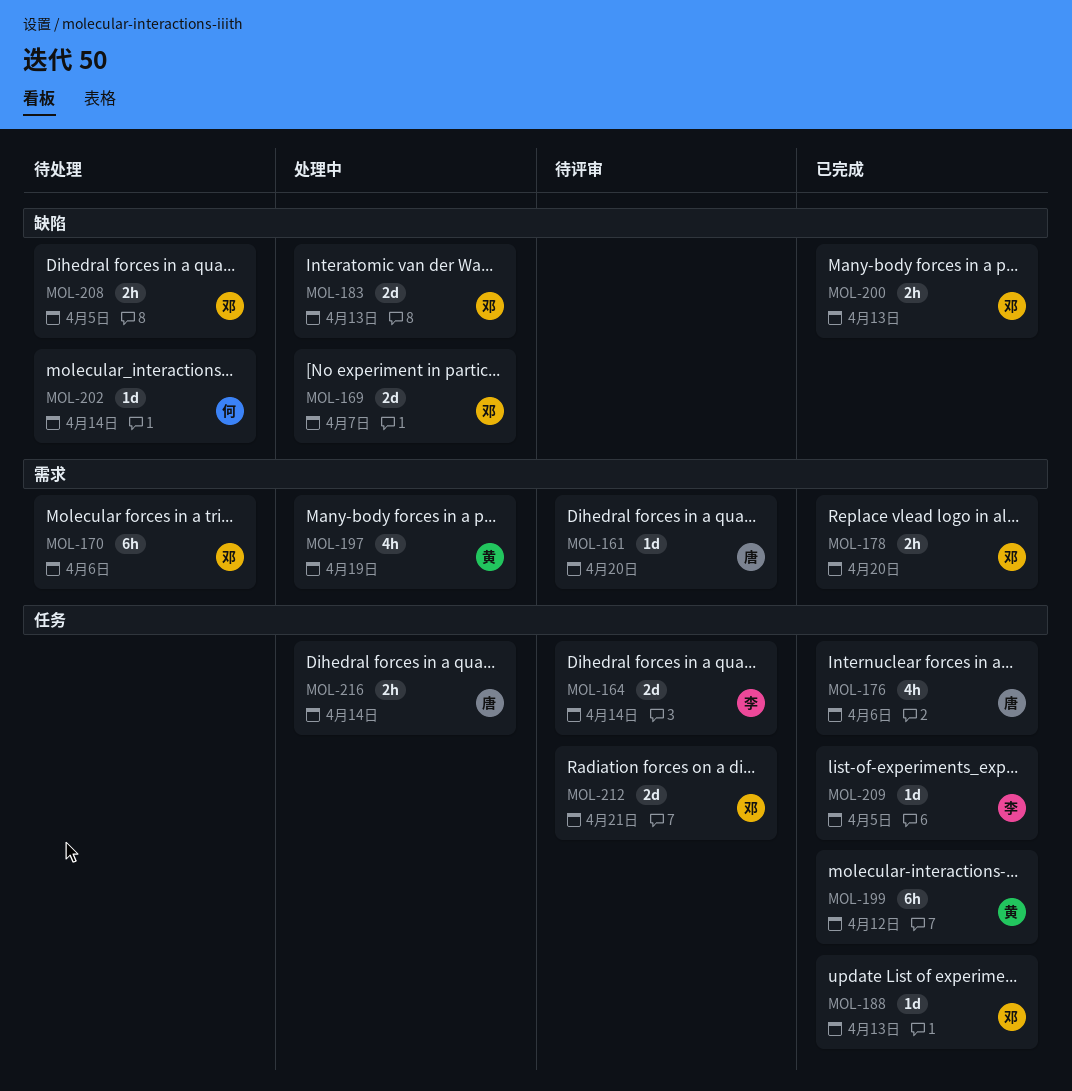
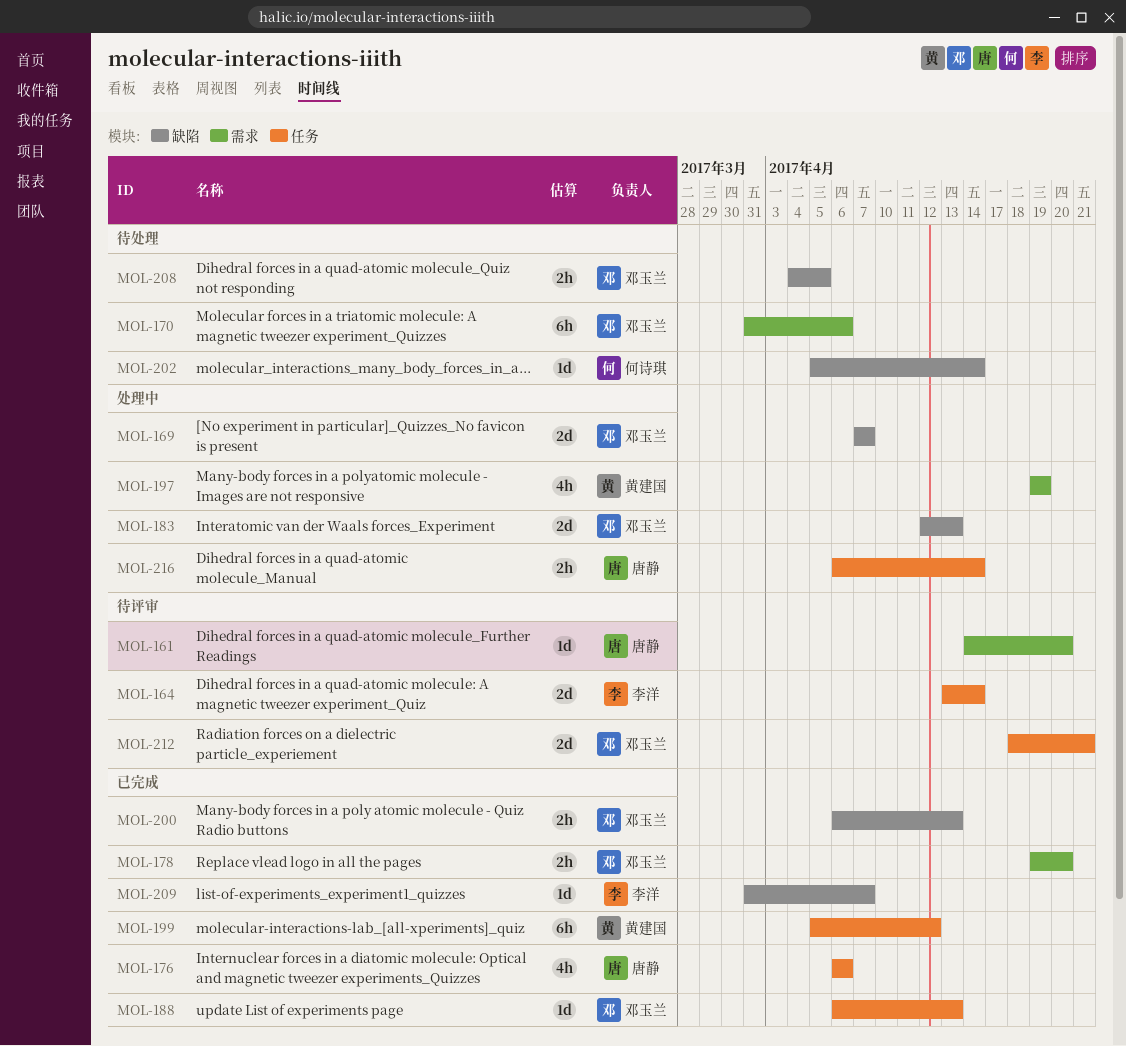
MOL-209, label: 任务 -> 缺陷
MOL-209, due: Apr 5 -> Apr 7

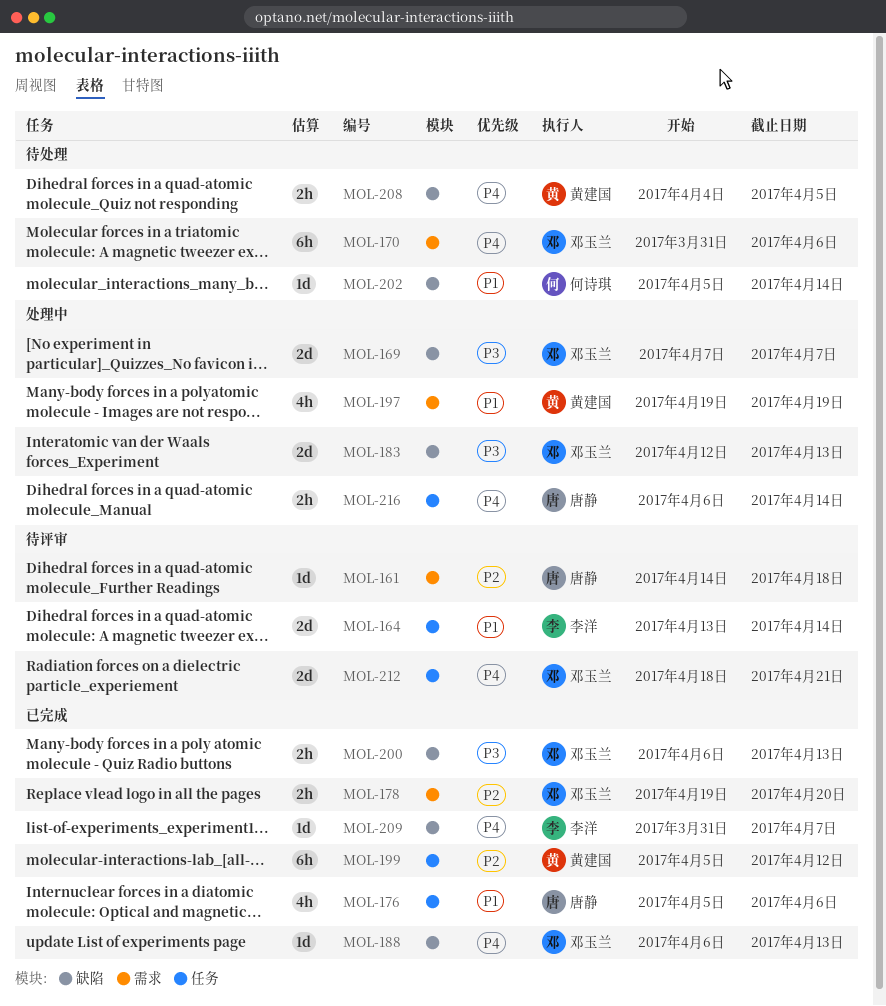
MOL-161, due: Apr 20 -> Apr 18
MOL-176, start: Apr 6 -> Apr 5
MOL-188, label: 任务 -> 缺陷
MOL-208, owner: 邓玉兰 -> 黄建国

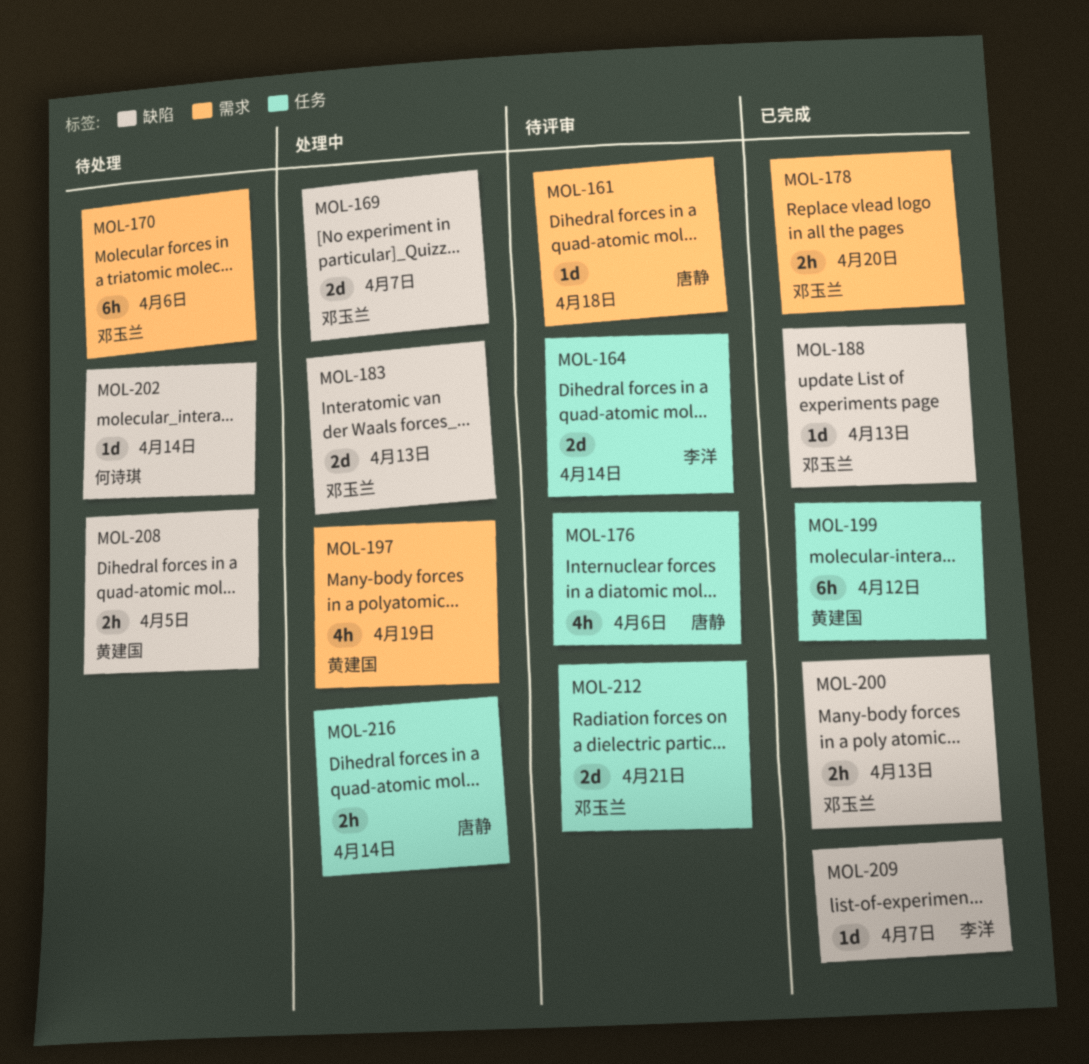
MOL-176, status: 已完成 -> 待评审

